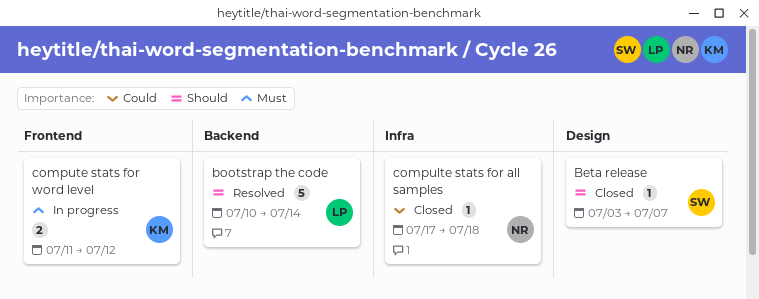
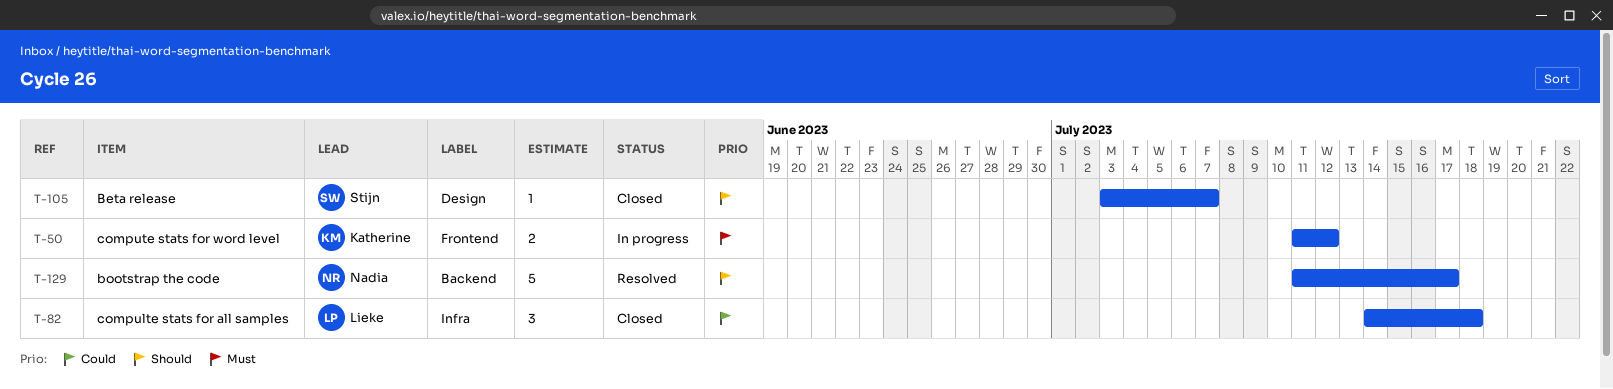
bootstrap the code, owner: Lieke -> Nadia
bootstrap the code, start: Jul 10 -> Jul 11
bootstrap the code, due: Jul 14 -> Jul 17
compulte stats for all samples, owner: Nadia -> Lieke
compulte stats for all samples, estimate: 1 -> 3
compulte stats for all samples, start: Jul 17 -> Jul 14

